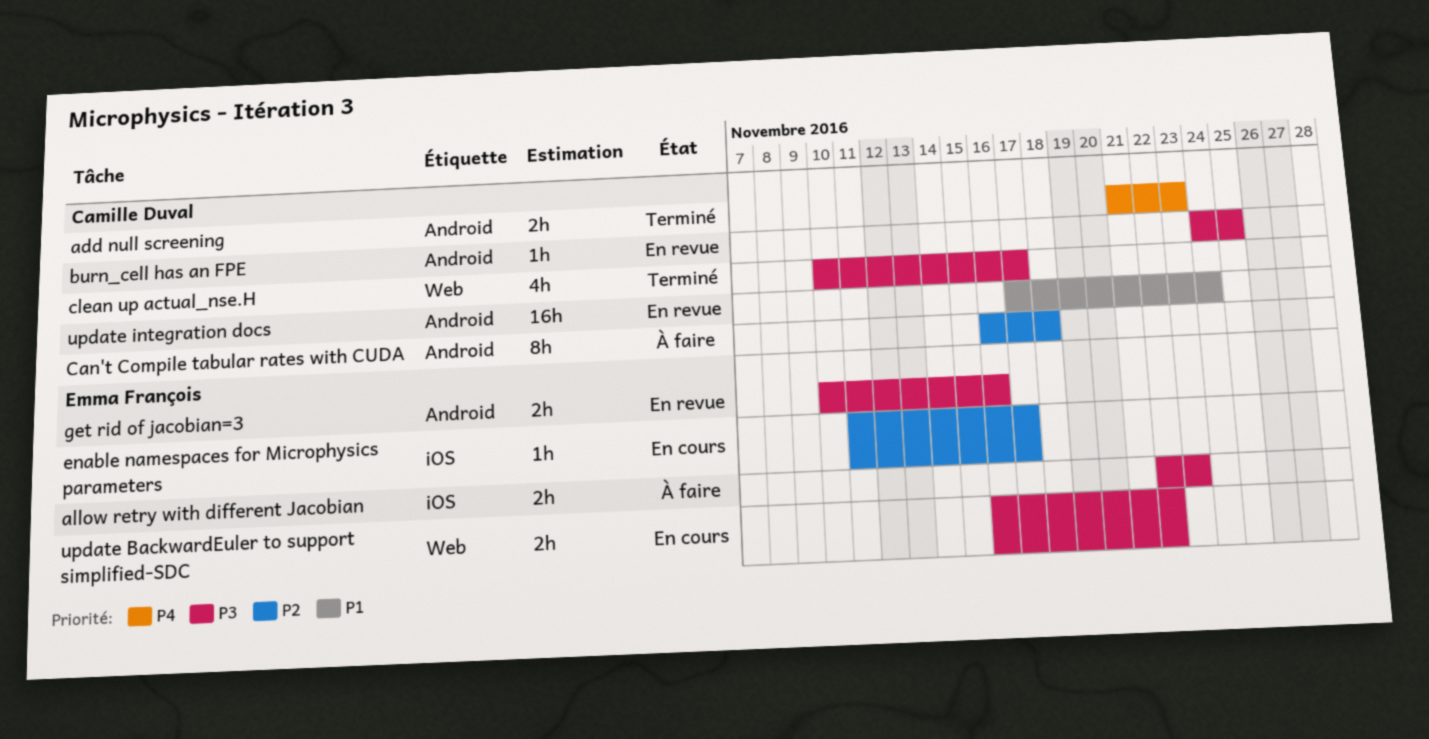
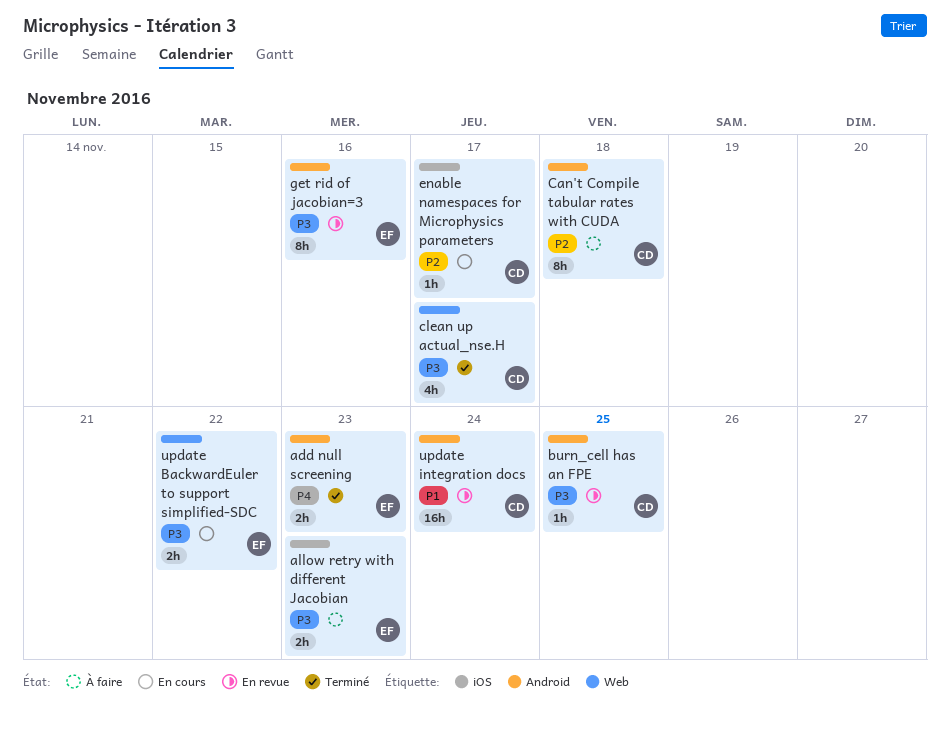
add null screening, owner: Camille Duval -> Emma François
enable namespaces for Microphysics parameters, owner: Emma François -> Camille Duval
get rid of jacobian=3, estimate: 2h -> 8h

